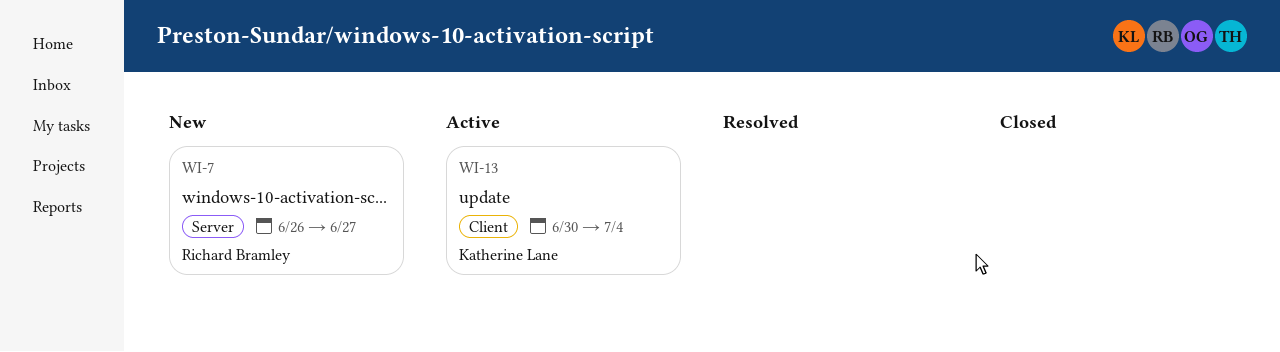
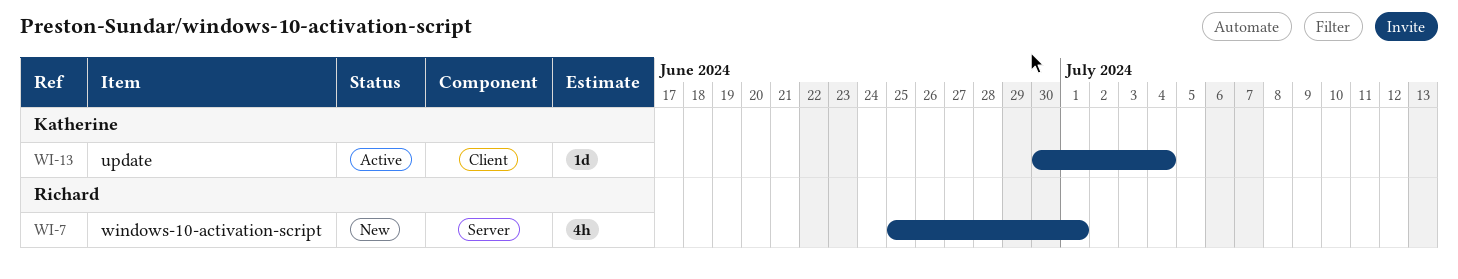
WI-7, start: Jun 26 -> Jun 25
WI-7, due: Jun 27 -> Jul 1

